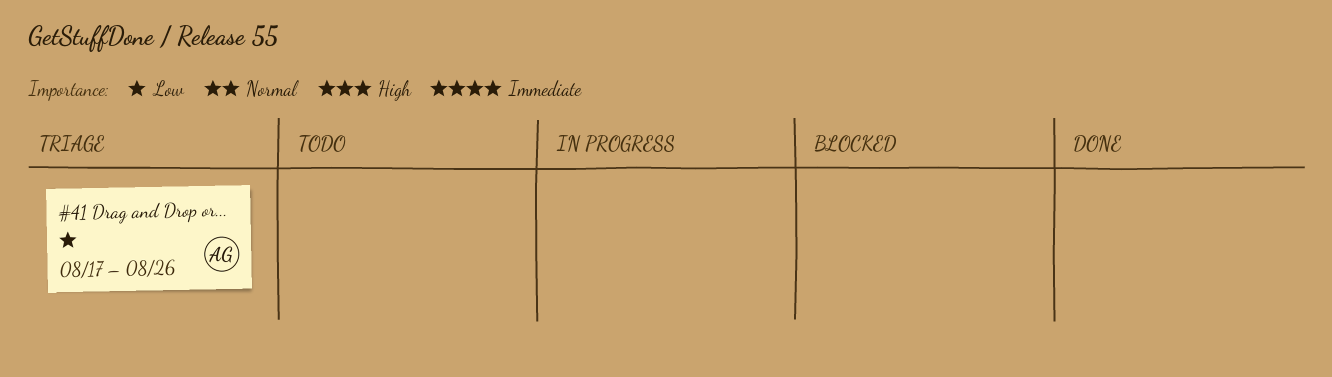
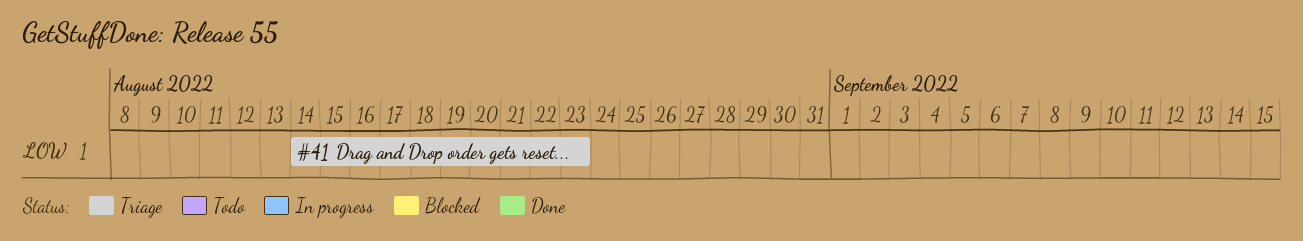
#41, start: Aug 17 -> Aug 14
#41, due: Aug 26 -> Aug 23

